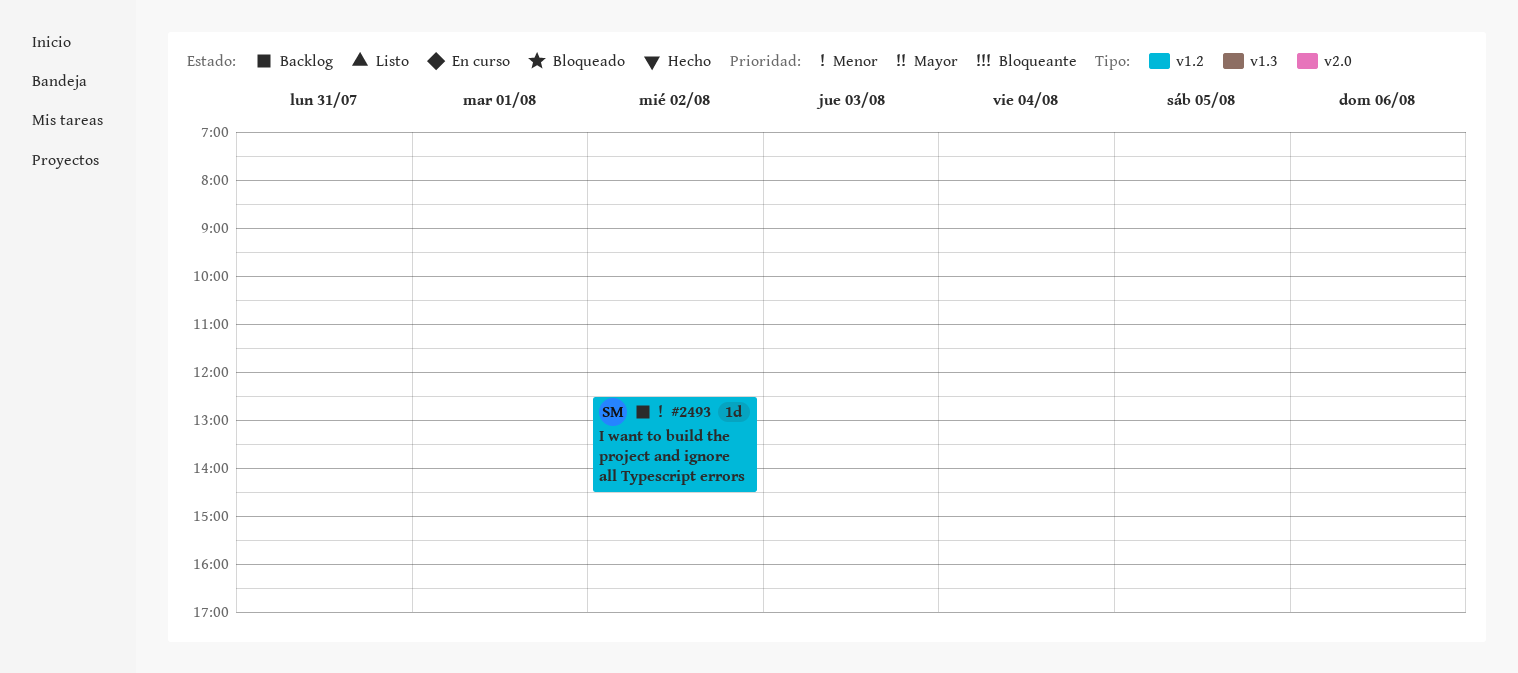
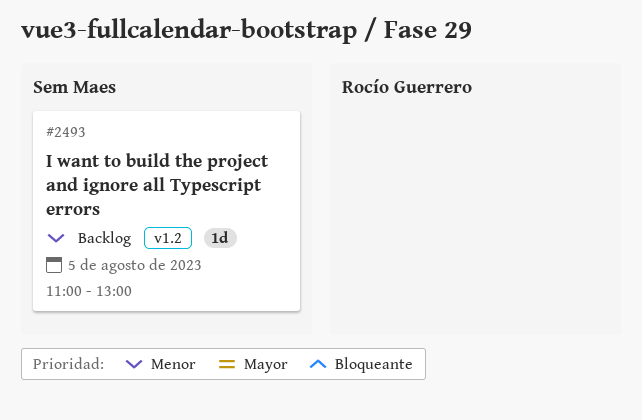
#2493, day: Aug 2 -> Aug 5
#2493, begins: 12:30 -> 11:00
#2493, ends: 14:30 -> 13:00

